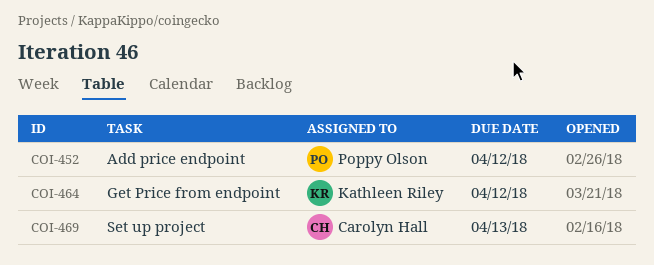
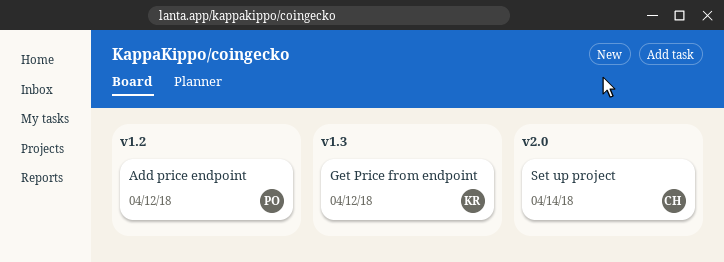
Set up project, due: Apr 13 -> Apr 14

